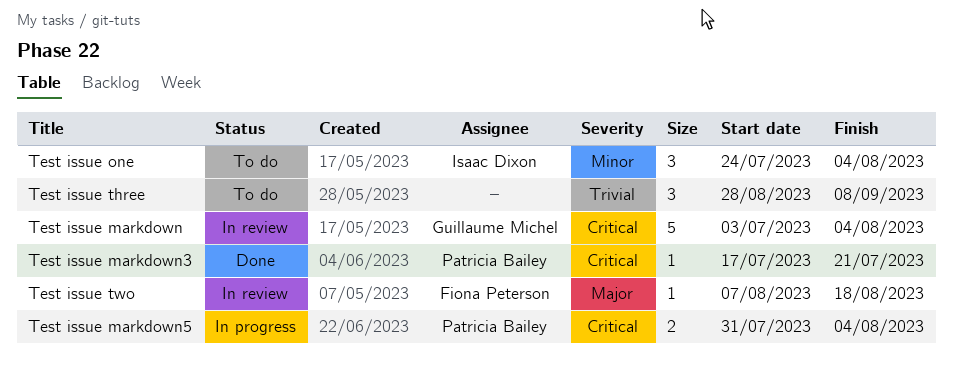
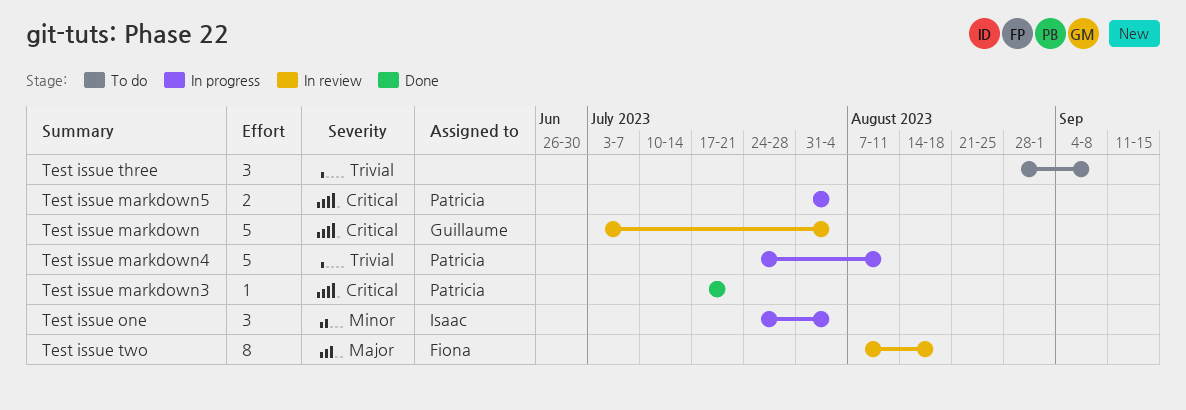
Test issue markdown4: none -> present
Test issue one, status: To do -> In progress
Test issue two, estimate: 1 -> 8

